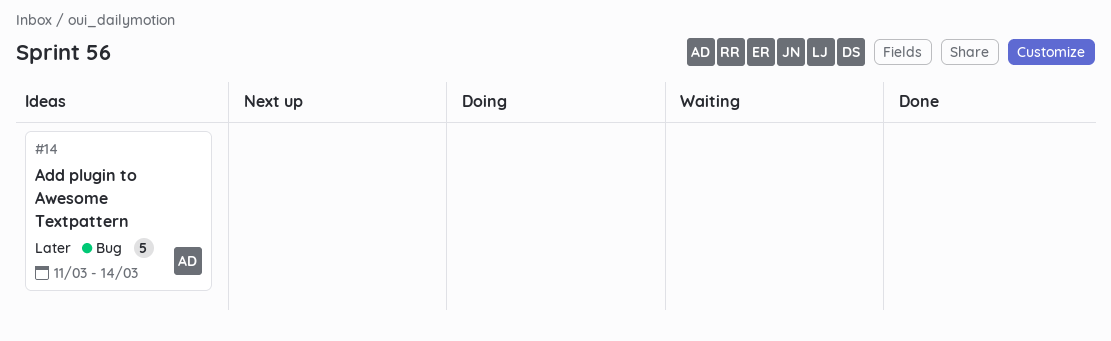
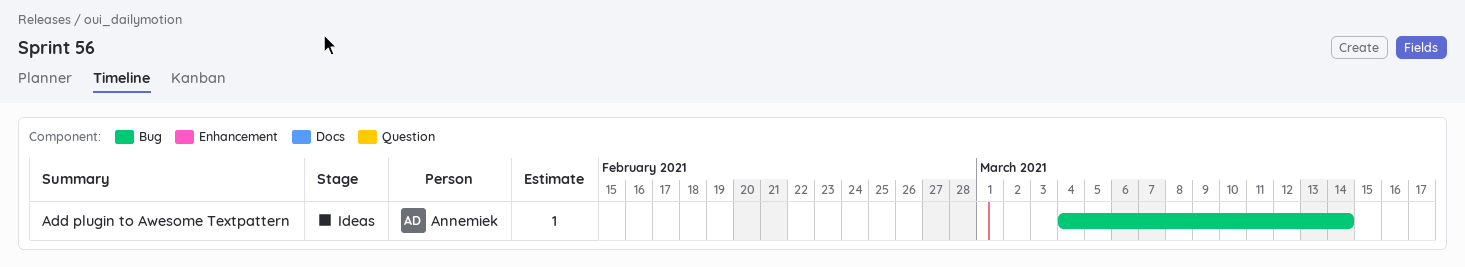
Add plugin to Awesome Textpattern, estimate: 5 -> 1
Add plugin to Awesome Textpattern, start: Mar 11 -> Mar 4

